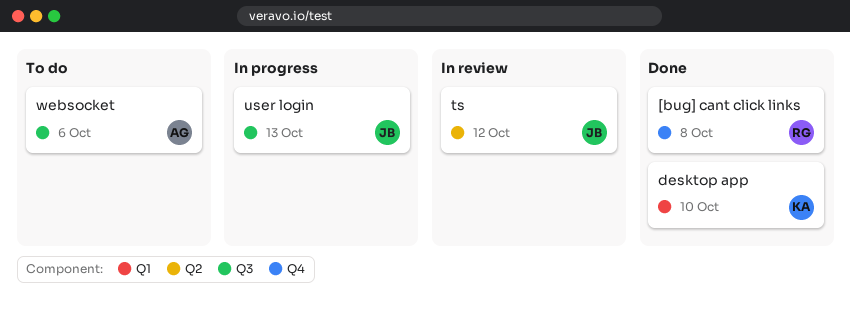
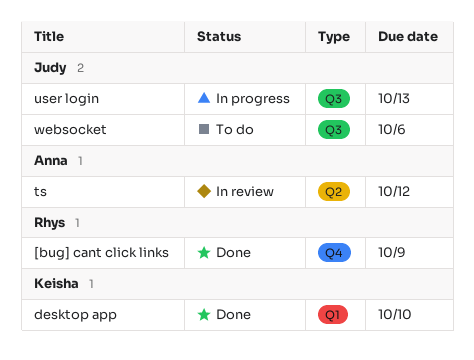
[bug] cant click links, due: Oct 8 -> Oct 9
ts, owner: Judy -> Anna
websocket, owner: Anna -> Judy

